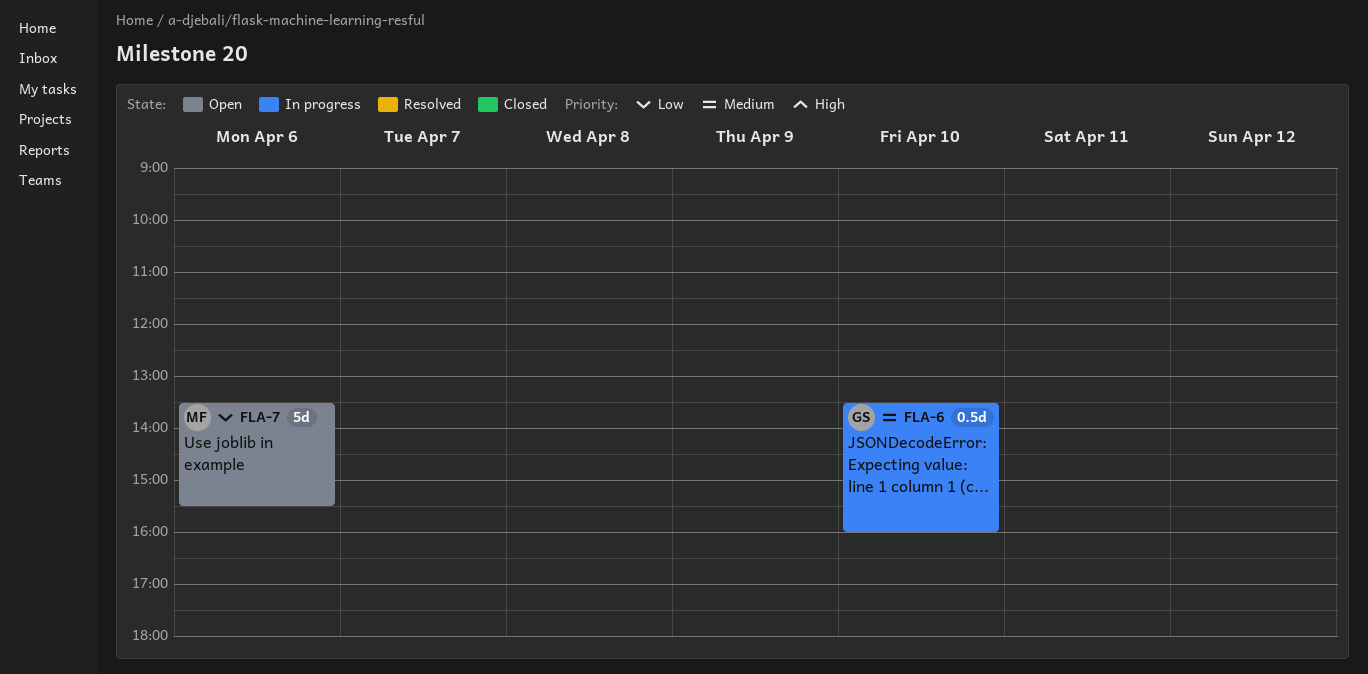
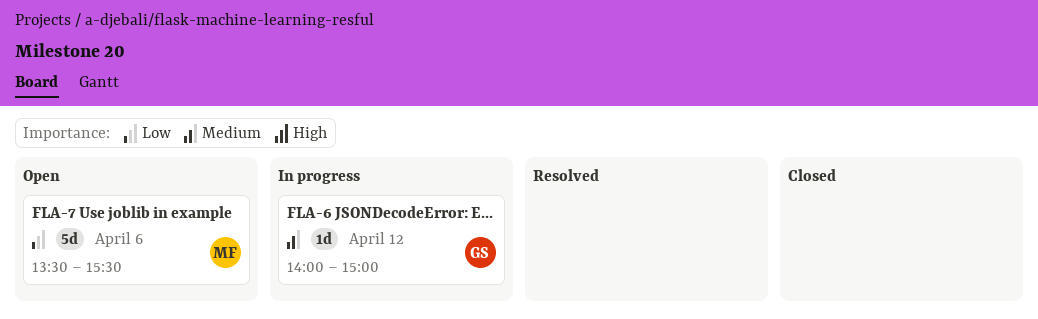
FLA-6, estimate: 0.5d -> 1d
FLA-6, day: Apr 10 -> Apr 12
FLA-6, begins: 13:30 -> 14:00
FLA-6, ends: 16:00 -> 15:00

